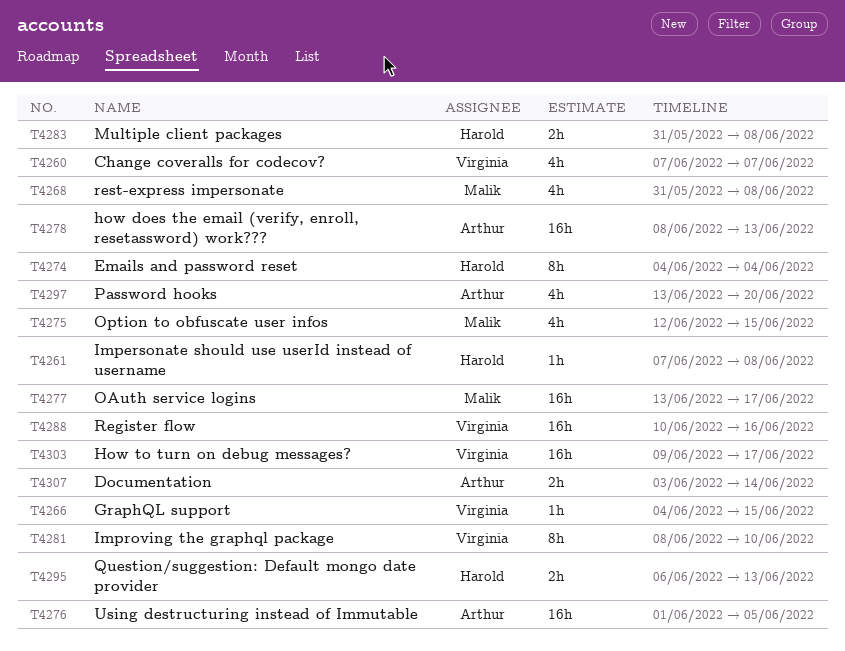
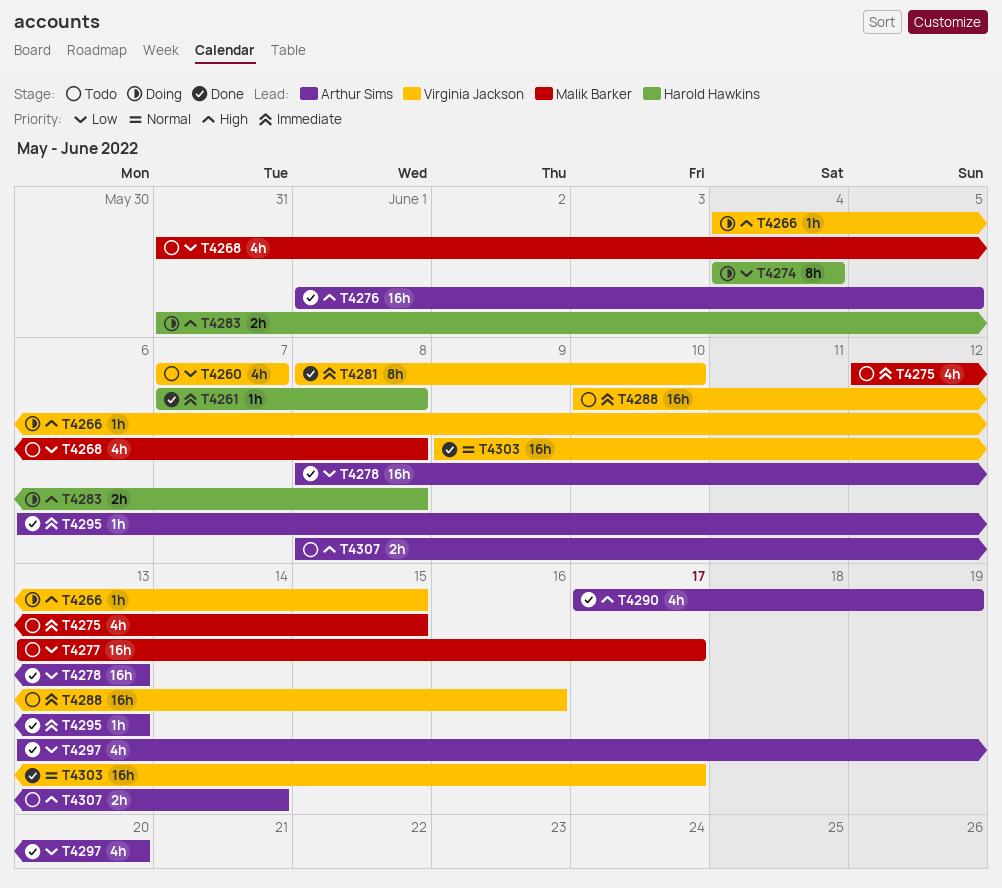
T4290: none -> present
T4295, owner: Harold Hawkins -> Arthur Sims
T4295, estimate: 2h -> 1h
T4307, start: Jun 3 -> Jun 8

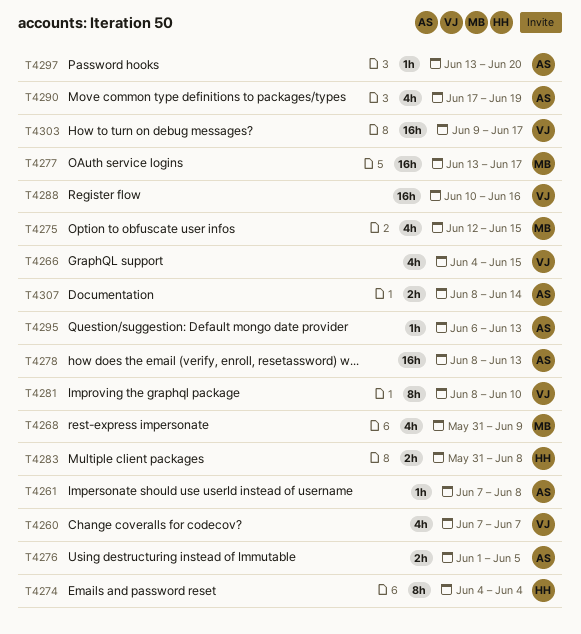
T4261, owner: Harold Hawkins -> Arthur Sims
T4266, estimate: 1h -> 4h
T4268, due: Jun 8 -> Jun 9
T4276, estimate: 16h -> 2h
T4297, estimate: 4h -> 1h

